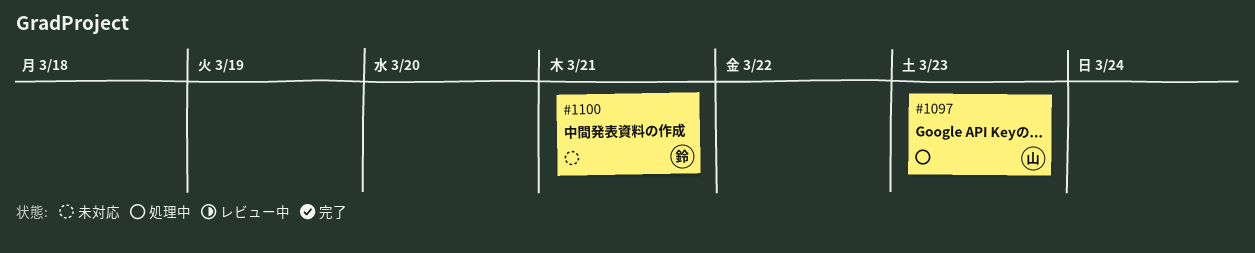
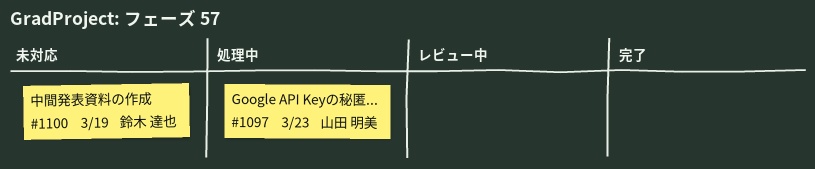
#1100, due: Mar 21 -> Mar 19

